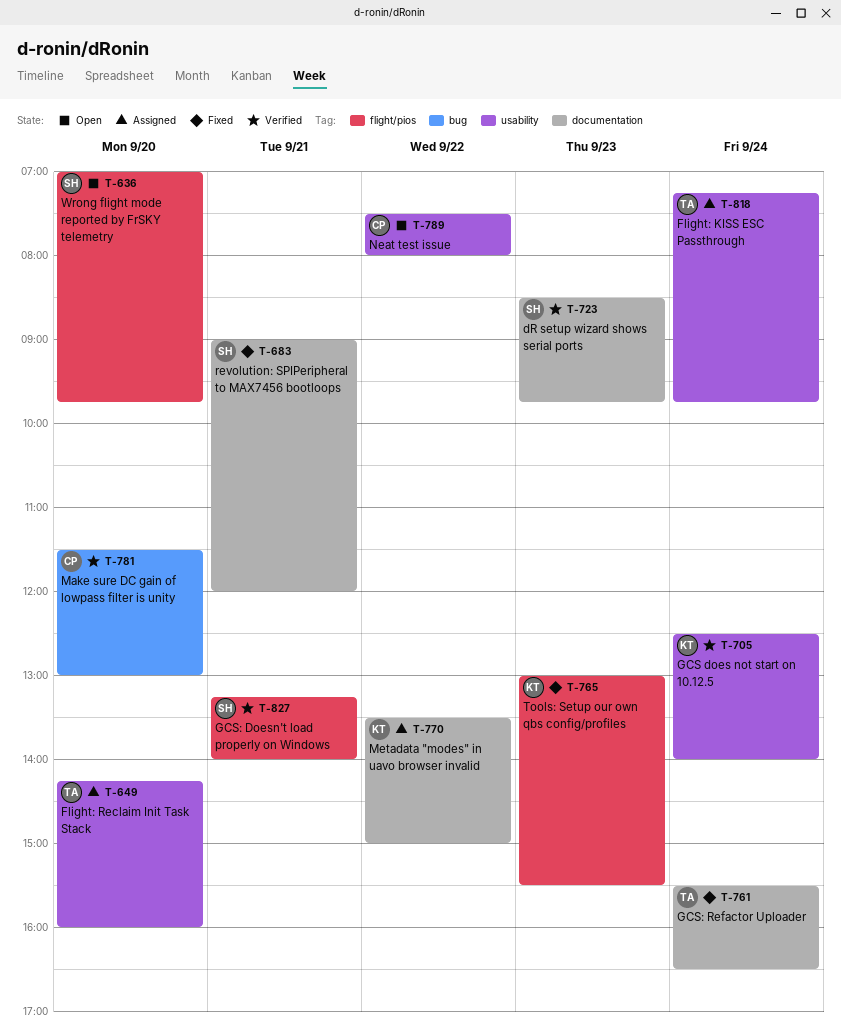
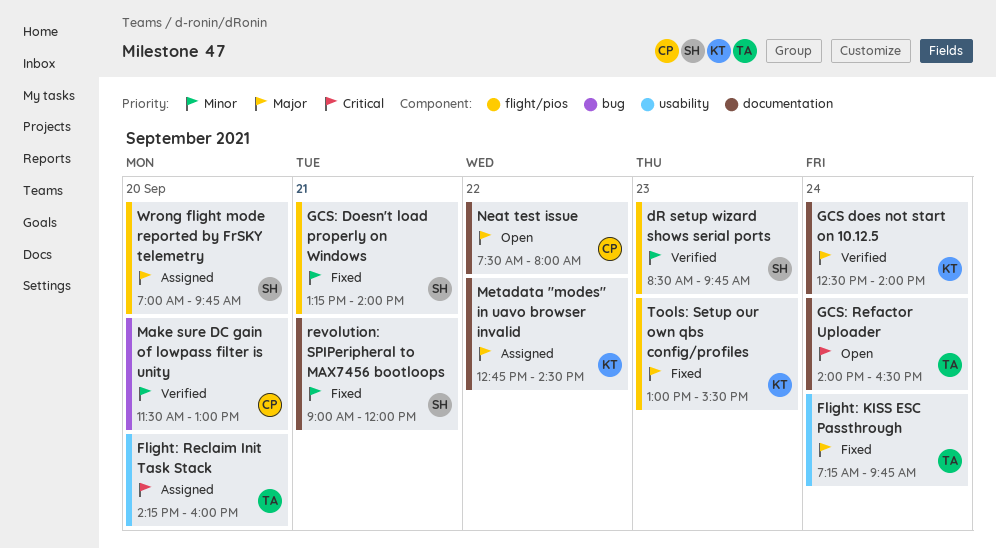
dR setup wizard shows serial ports, label: documentation -> flight/pios
Flight: KISS ESC Passthrough, status: Assigned -> Fixed
GCS does not start on 10.12.5, label: usability -> documentation
GCS: Doesn't load properly on Windows, status: Verified -> Fixed
GCS: Refactor Uploader, status: Fixed -> Open
GCS: Refactor Uploader, begins: 15:30 -> 14:00
Metadata "modes" in uavo browser invalid, begins: 13:30 -> 12:45
Metadata "modes" in uavo browser invalid, ends: 15:00 -> 14:30
Neat test issue, label: usability -> documentation
Wrong flight mode reported by FrSKY telemetry, status: Open -> Assigned

